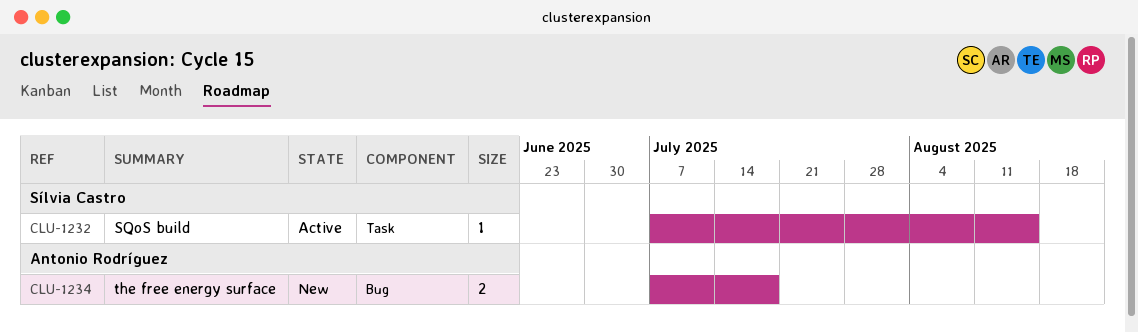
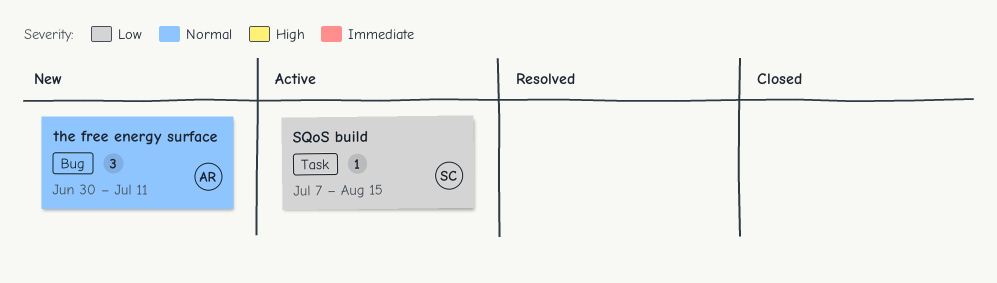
the free energy surface, estimate: 2 -> 3
the free energy surface, start: Jul 7 -> Jun 30
the free energy surface, due: Jul 18 -> Jul 11

